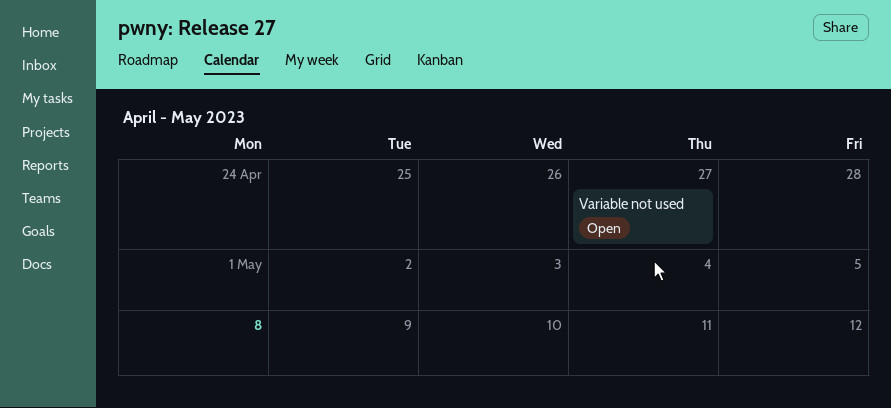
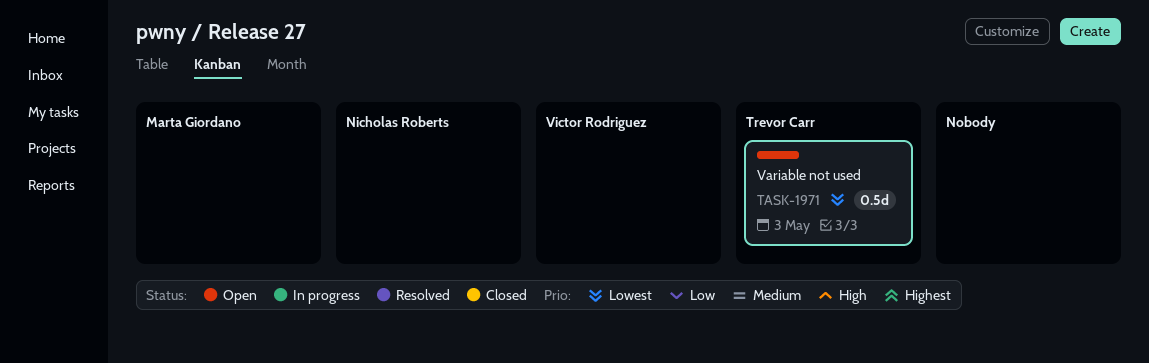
Variable not used, due: Apr 27 -> May 3

